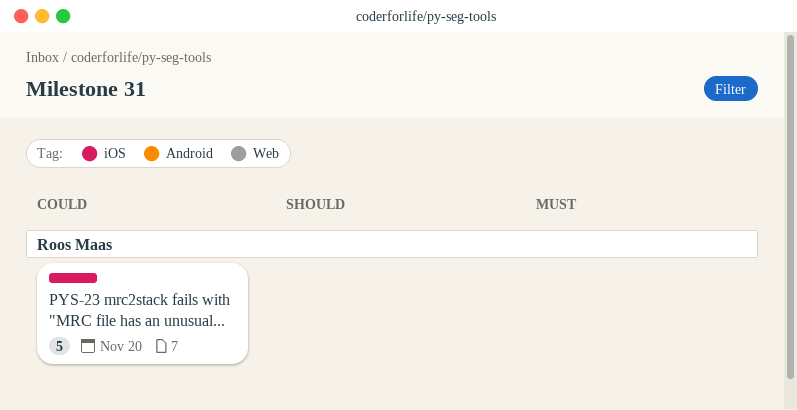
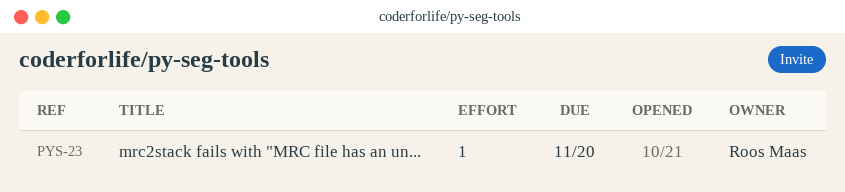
PYS-23, estimate: 5 -> 1

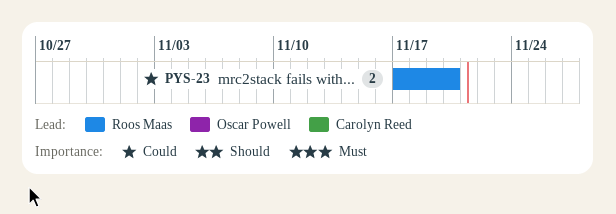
PYS-23, estimate: 1 -> 2

